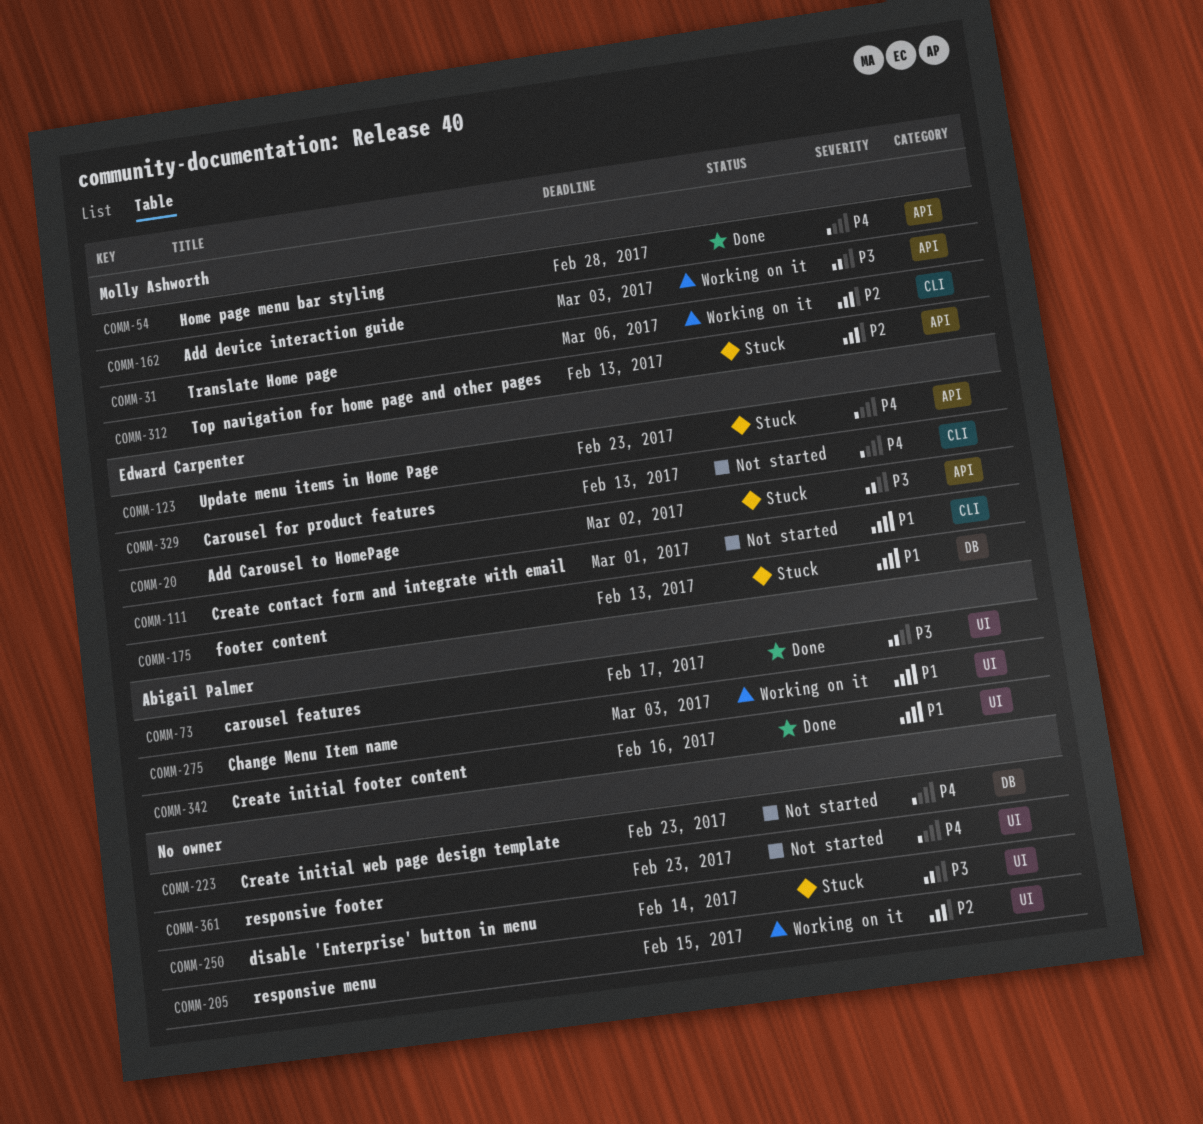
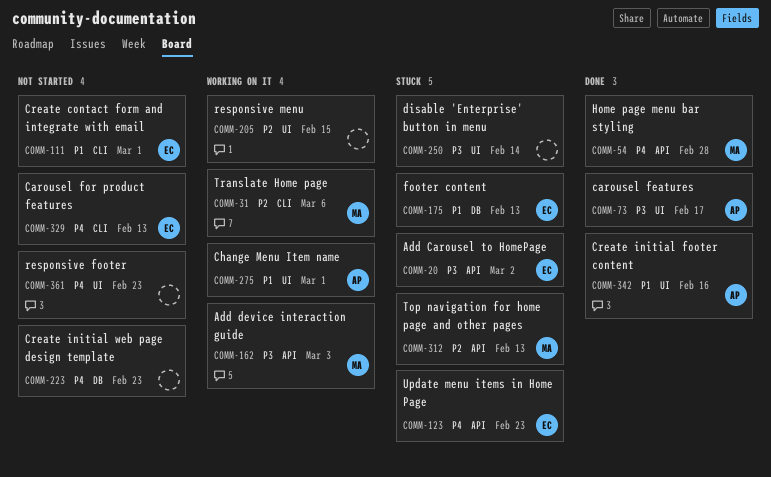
COMM-275, due: Mar 3 -> Mar 1

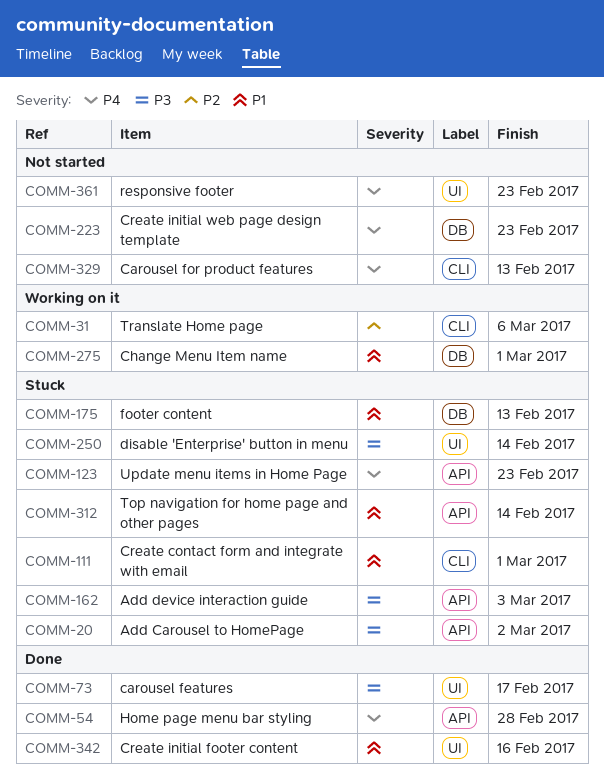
COMM-111, status: Not started -> Stuck
COMM-162, status: Working on it -> Stuck
COMM-205: present -> none
COMM-275, label: UI -> DB
COMM-312, priority: P2 -> P1
COMM-312, due: Feb 13 -> Feb 14

